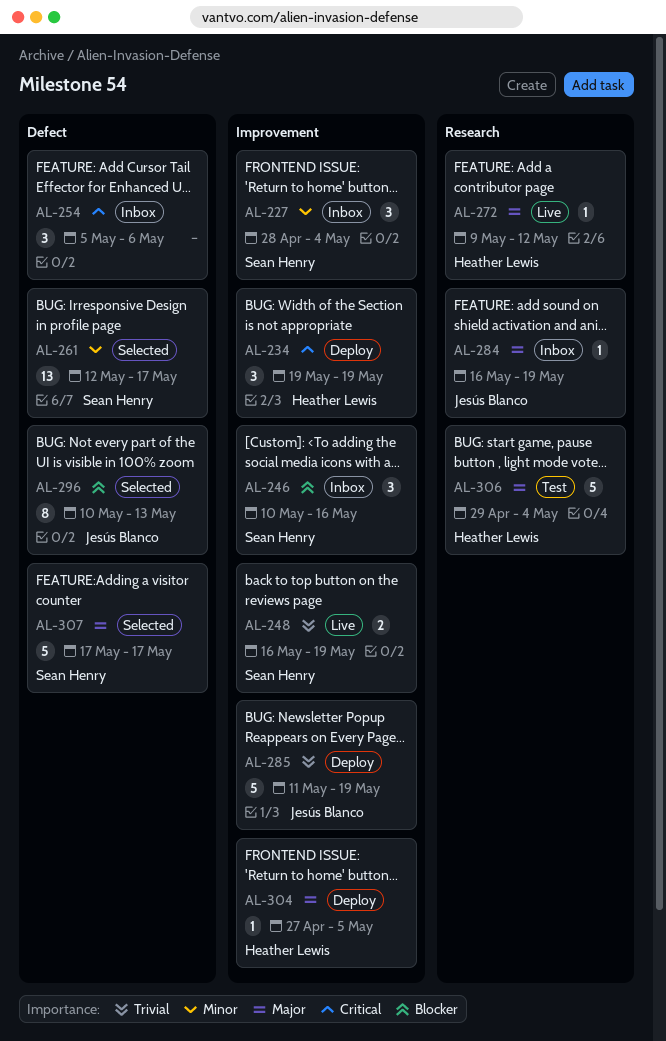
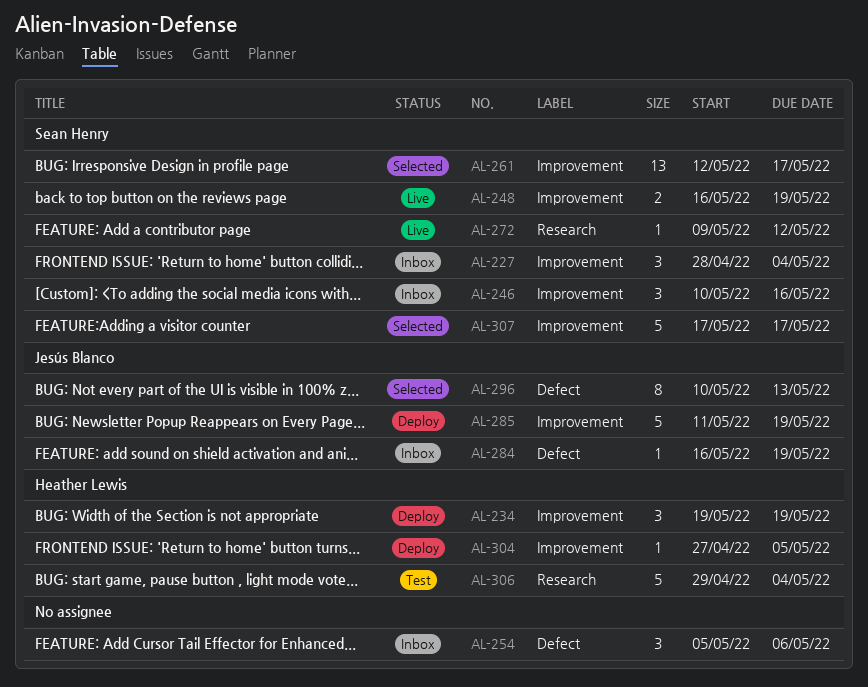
AL-261, label: Defect -> Improvement
AL-272, owner: Heather Lewis -> Sean Henry
AL-284, label: Research -> Defect
AL-307, label: Defect -> Improvement

